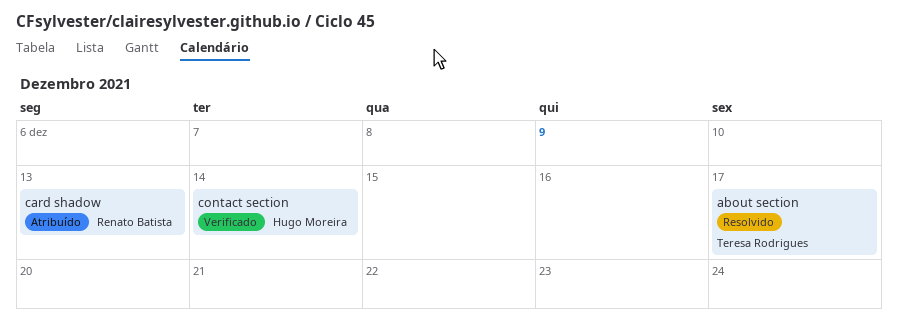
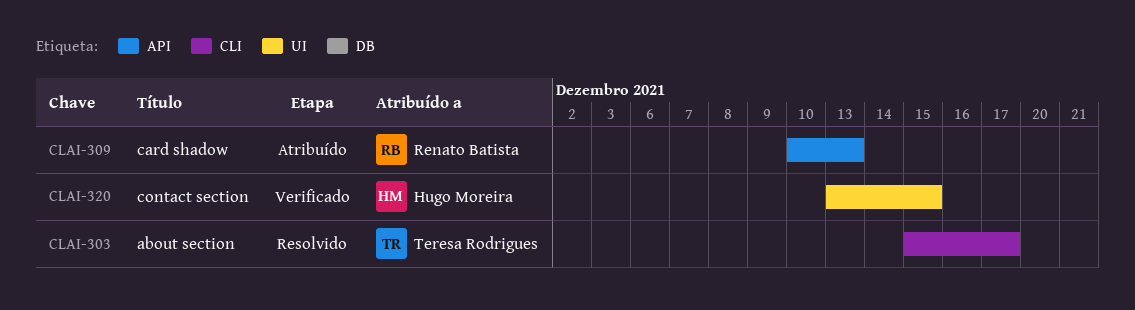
contact section, due: Dec 14 -> Dec 15

